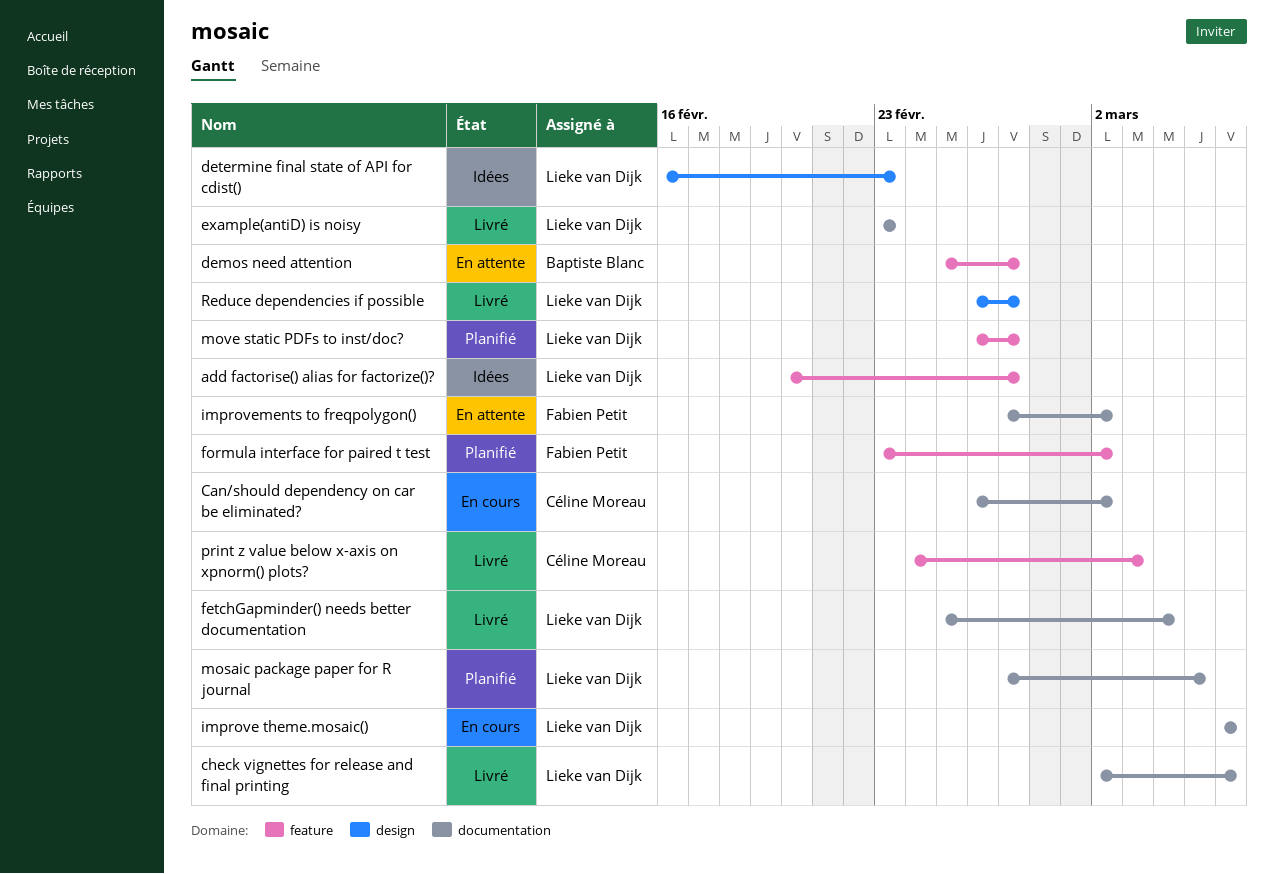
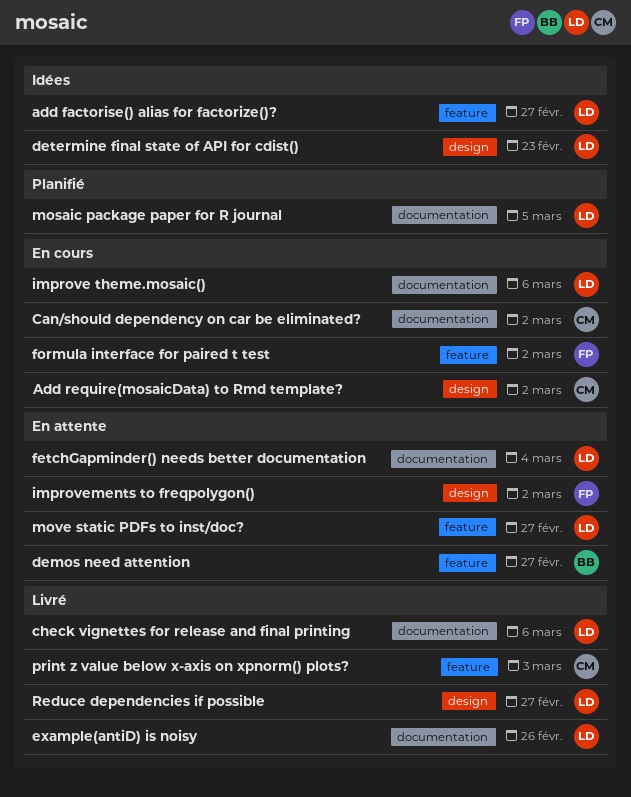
Add require(mosaicData) to Rmd template?: none -> present
example(antiD) is noisy, due: Feb 23 -> Feb 26
fetchGapminder() needs better documentation, status: Livré -> En attente
formula interface for paired t test, status: Planifié -> En cours
improvements to freqpolygon(), label: documentation -> design
move static PDFs to inst/doc?, status: Planifié -> En attente

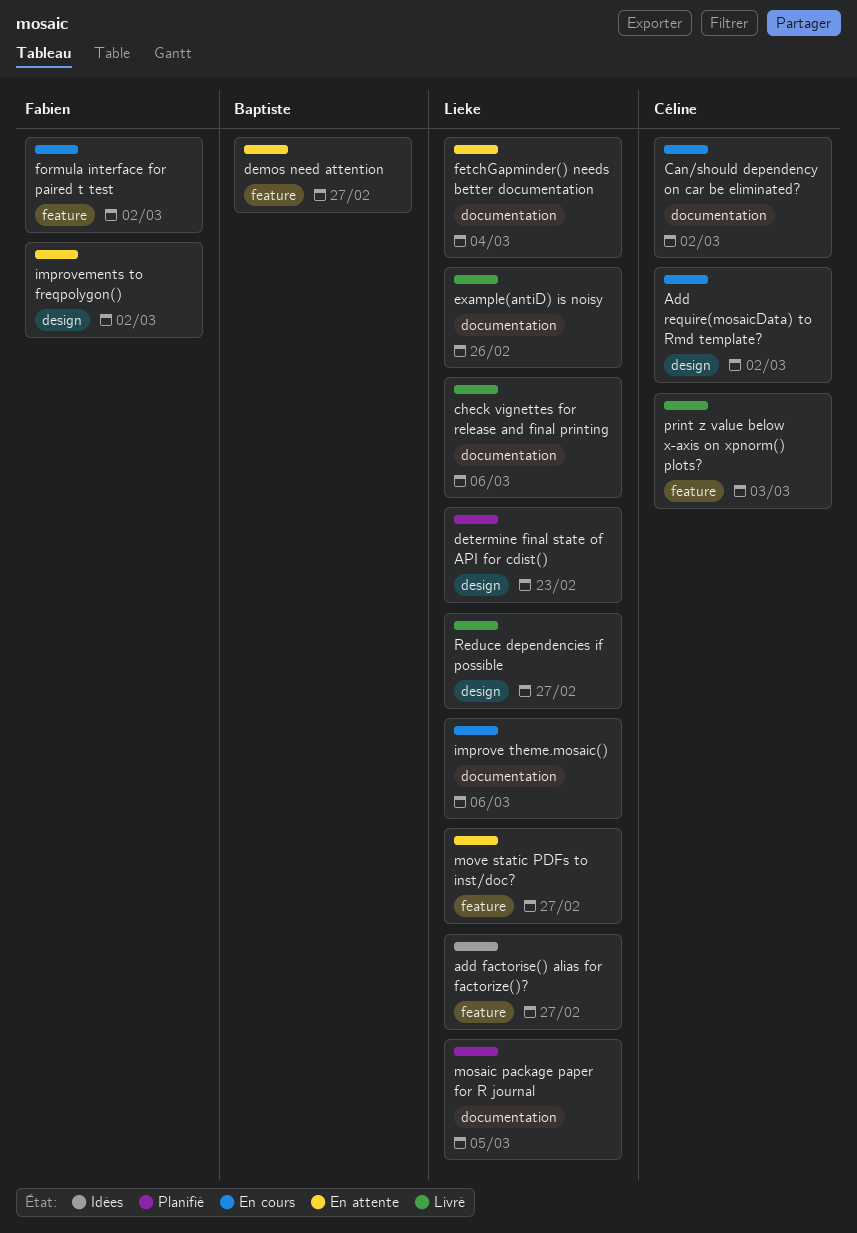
determine final state of API for cdist(), status: Idées -> Planifié

